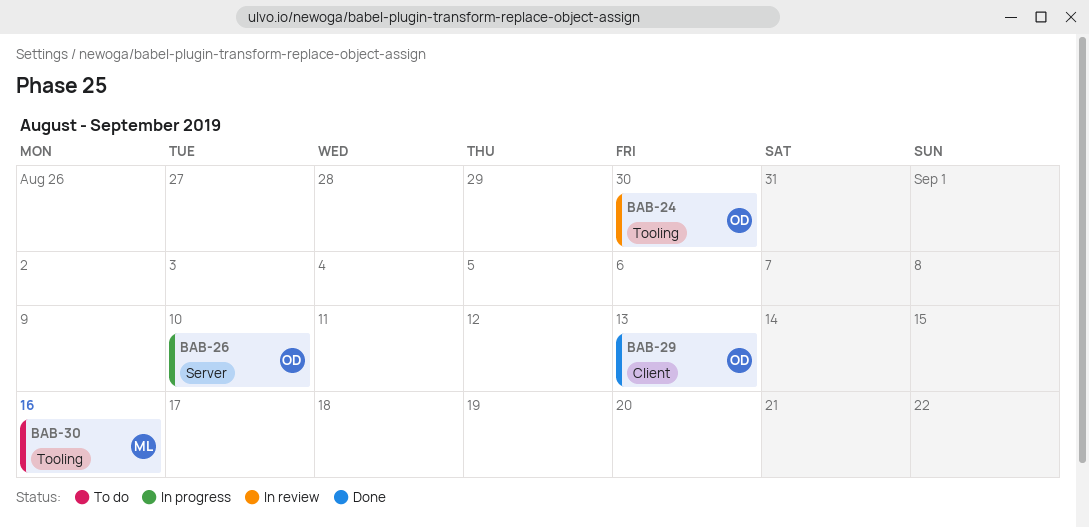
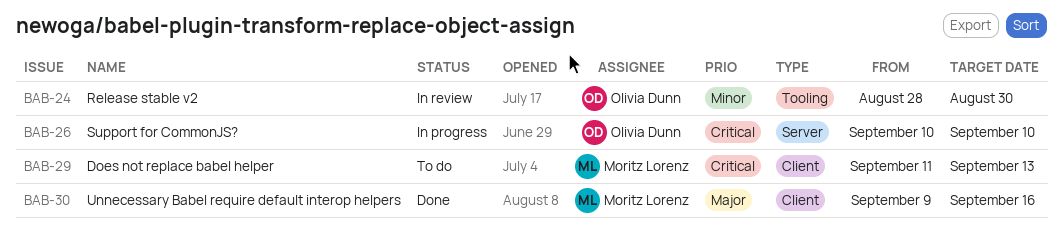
BAB-29, status: Done -> To do
BAB-29, owner: Olivia Dunn -> Moritz Lorenz
BAB-30, status: To do -> Done
BAB-30, label: Tooling -> Client

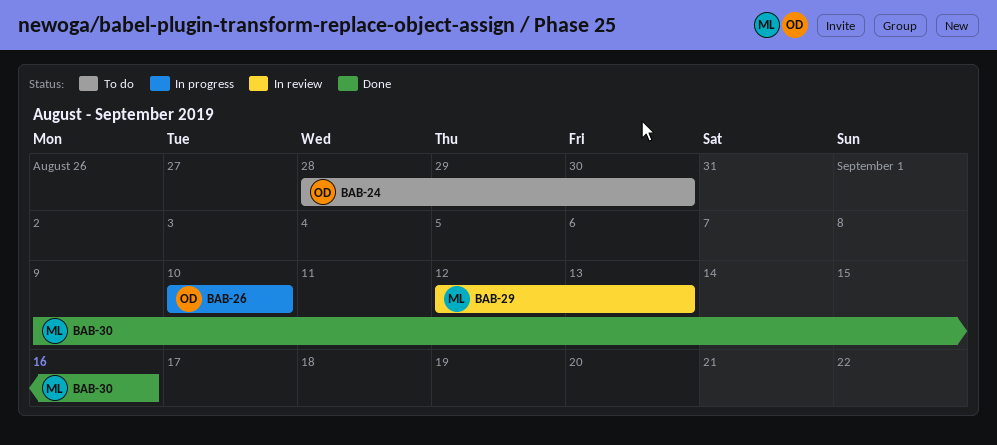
BAB-24, status: In review -> To do
BAB-29, status: To do -> In review
BAB-29, start: Sep 11 -> Sep 12

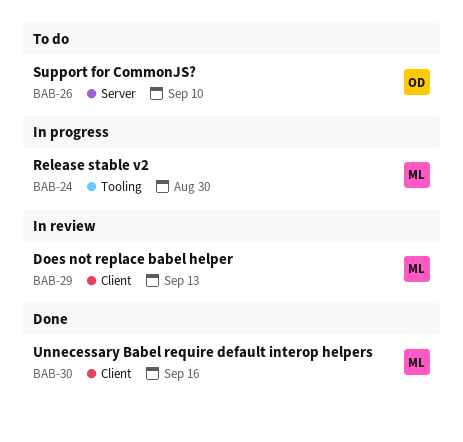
BAB-24, status: To do -> In progress
BAB-24, owner: OD -> ML
BAB-26, status: In progress -> To do

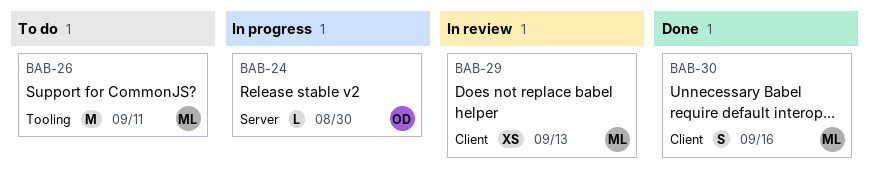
BAB-24, owner: ML -> OD
BAB-24, label: Tooling -> Server
BAB-26, owner: OD -> ML
BAB-26, label: Server -> Tooling
BAB-26, due: Sep 10 -> Sep 11

